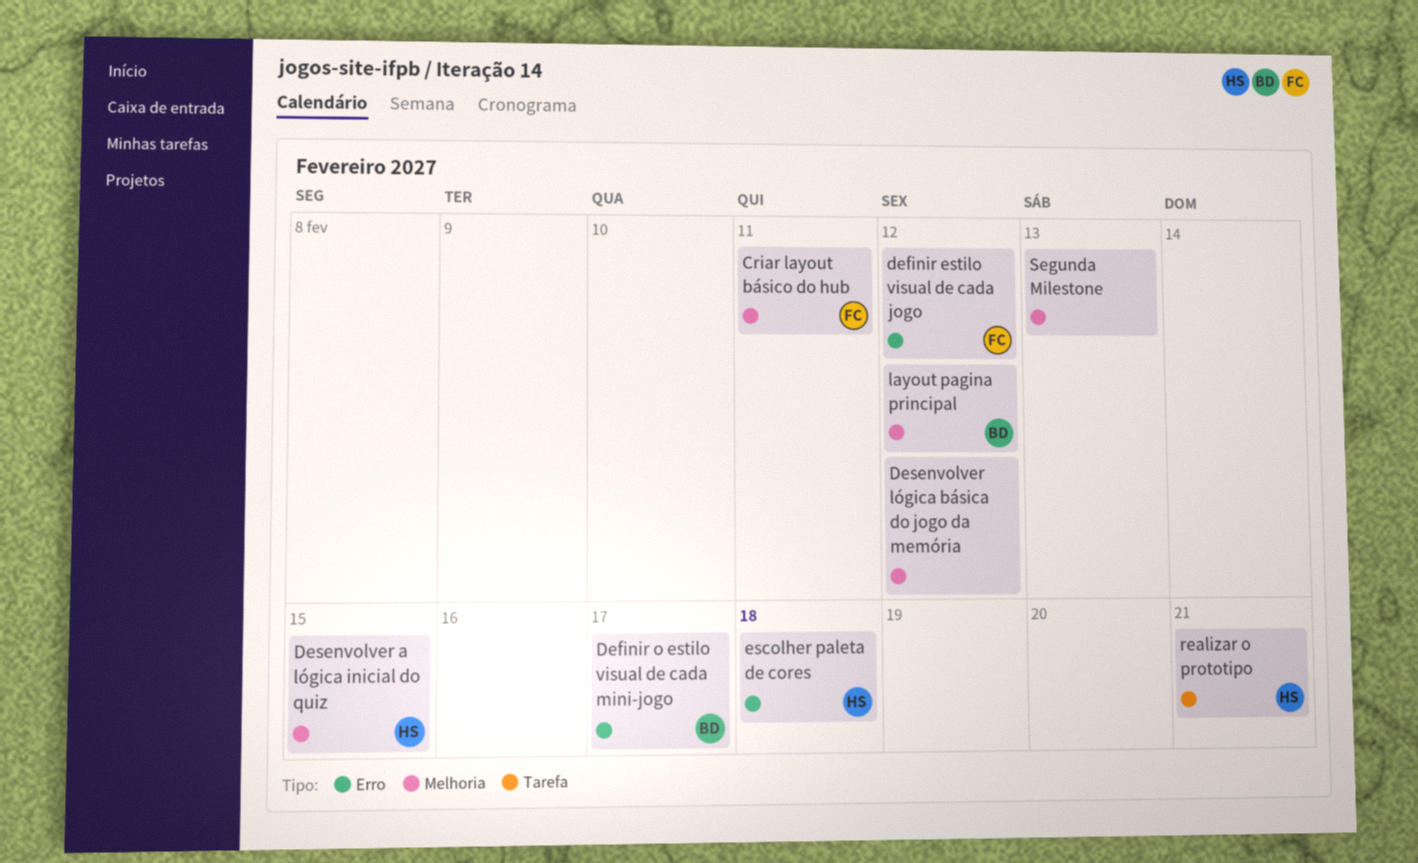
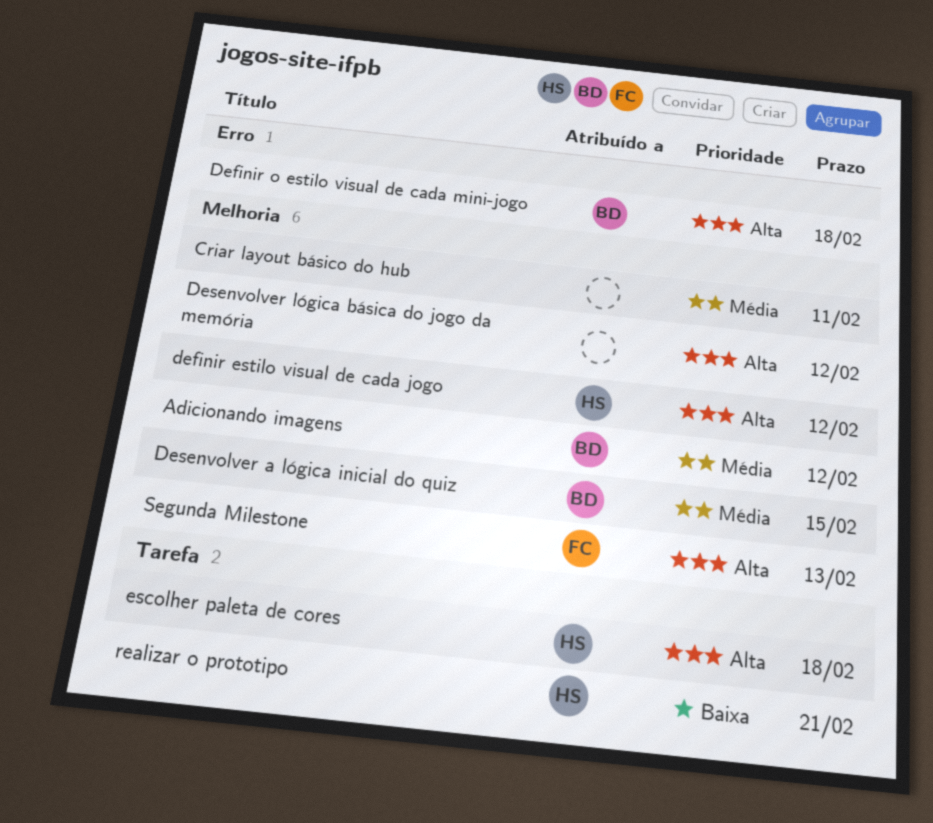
Adicionando imagens: none -> present
Criar layout básico do hub, owner: FC -> none
definir estilo visual de cada jogo, owner: FC -> HS
definir estilo visual de cada jogo, label: Erro -> Melhoria
Definir o estilo visual de cada mini-jogo, due: Feb 17 -> Feb 18
Desenvolver a lógica inicial do quiz, owner: HS -> BD
escolher paleta de cores, label: Erro -> Tarefa
layout pagina principal: present -> none
Segunda Milestone, owner: none -> FC

